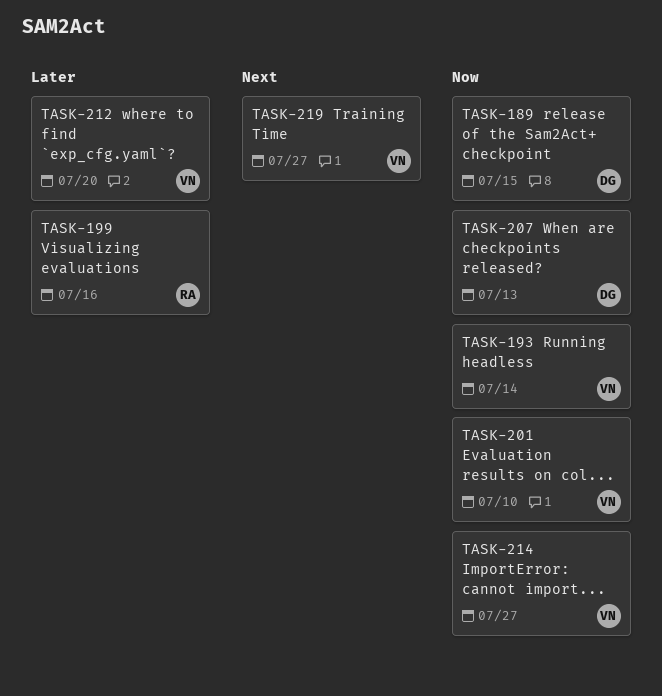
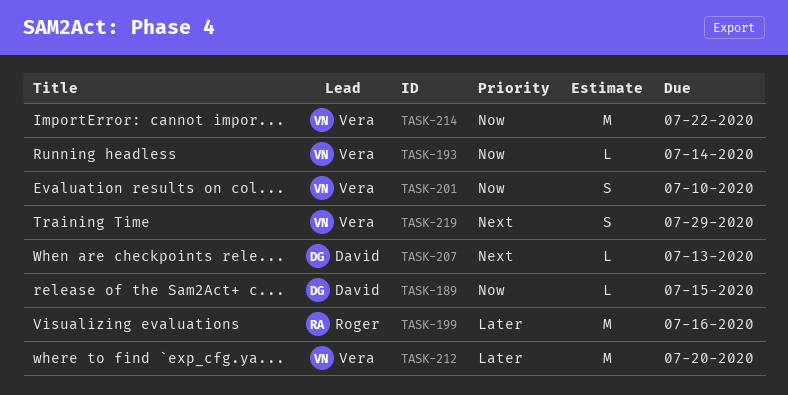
TASK-207, priority: Now -> Next
TASK-214, due: Jul 27 -> Jul 22
TASK-219, due: Jul 27 -> Jul 29

